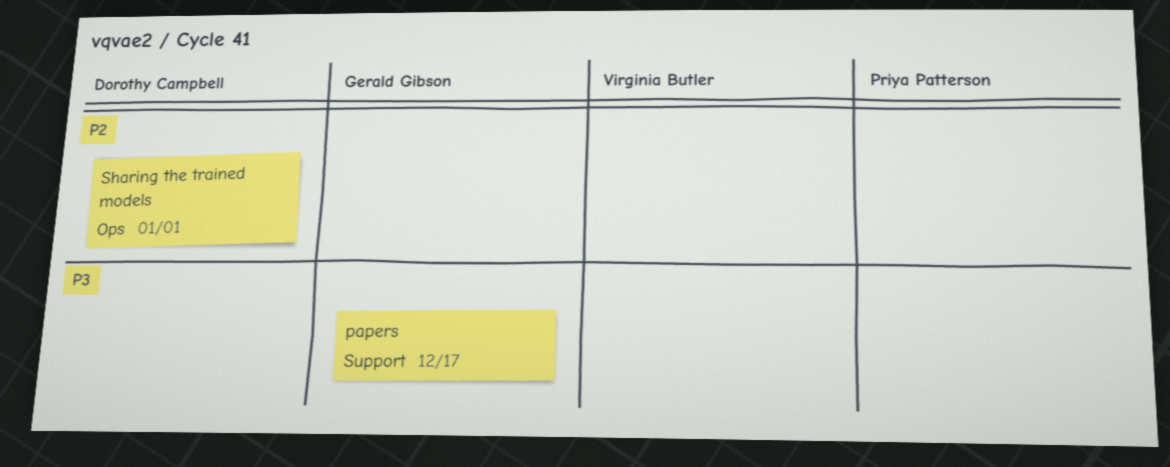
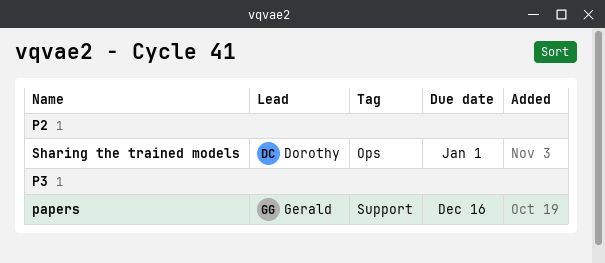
papers, due: Dec 17 -> Dec 16

